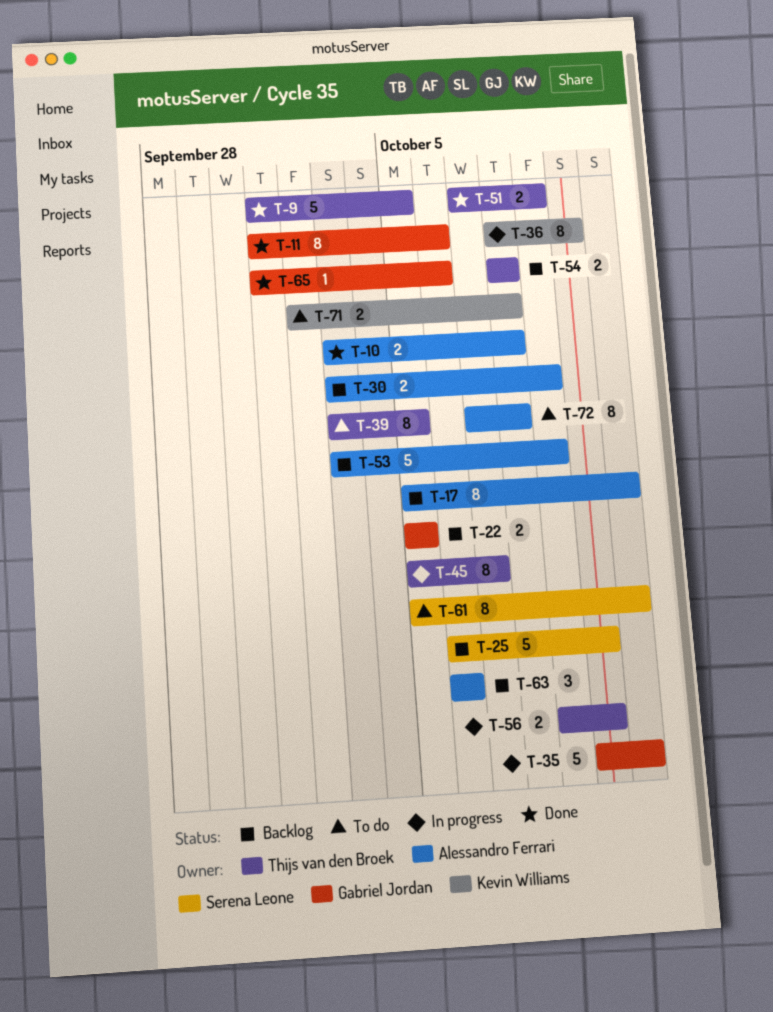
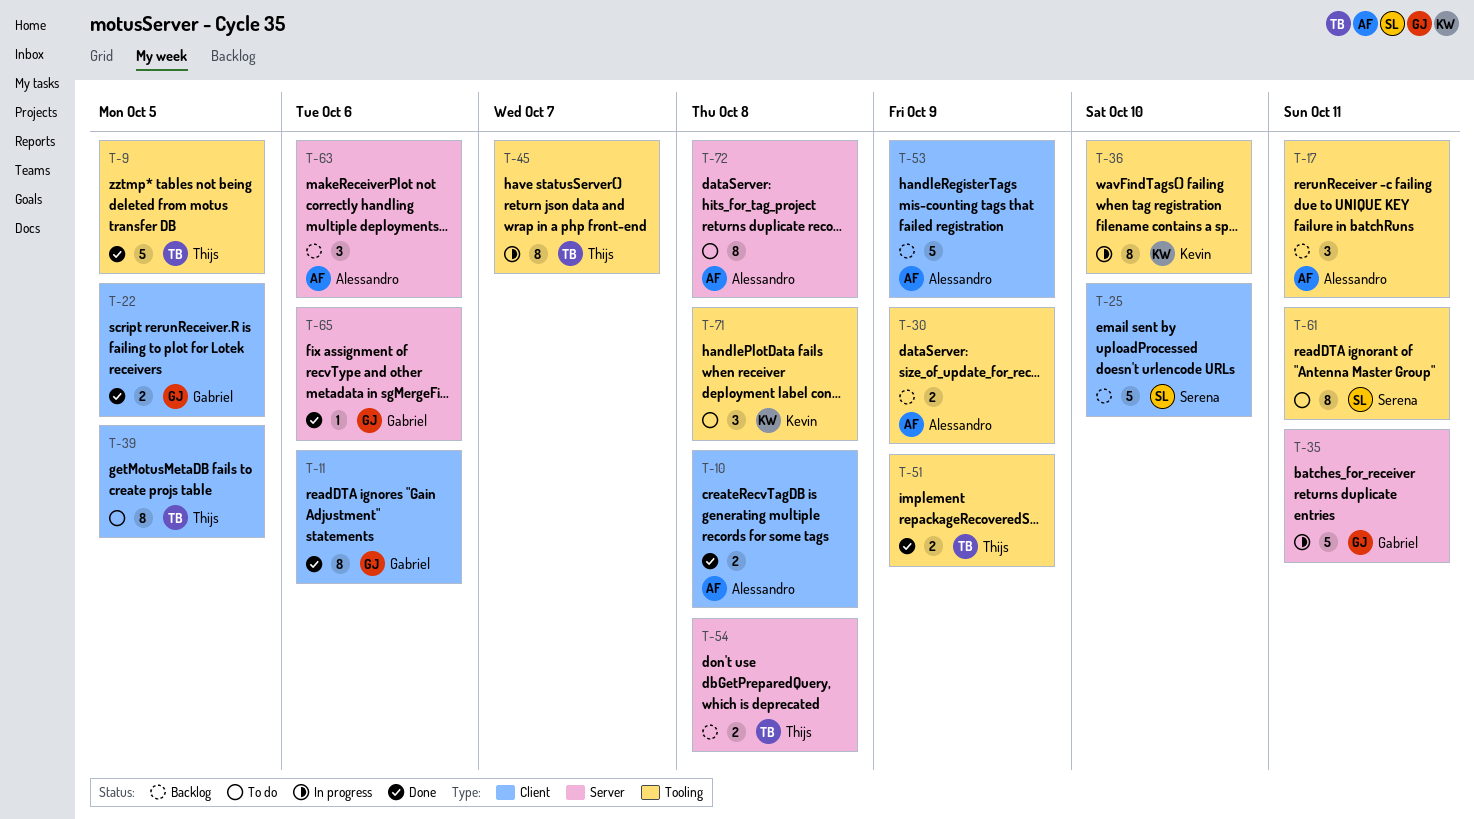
T-17, estimate: 8 -> 3
T-22, status: Backlog -> Done
T-56: present -> none
T-71, estimate: 2 -> 3

